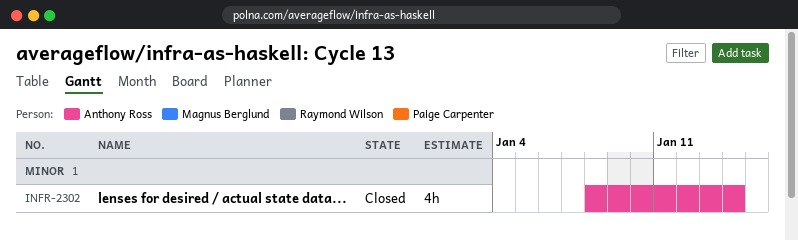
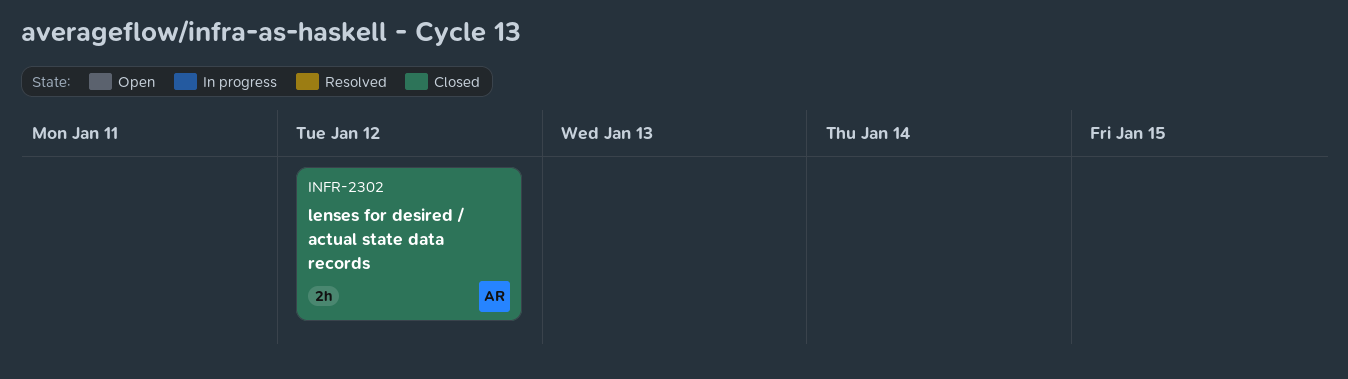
INFR-2302, estimate: 4h -> 2h
INFR-2302, due: Jan 14 -> Jan 12

